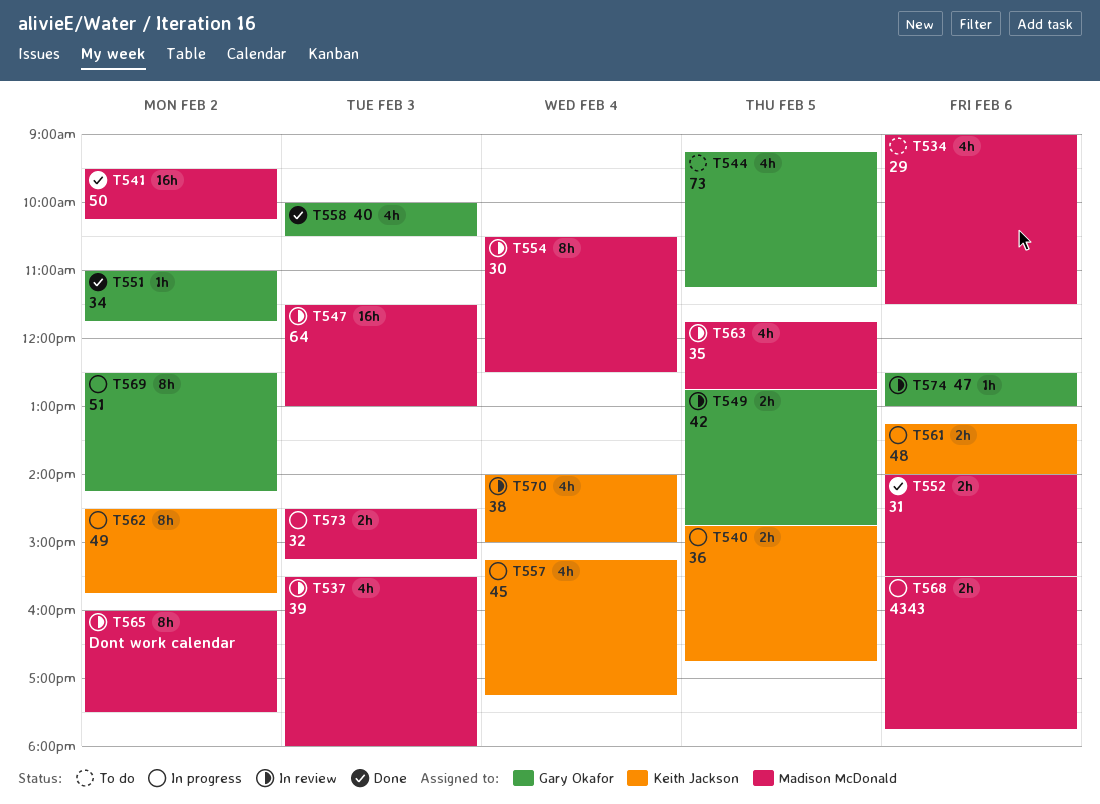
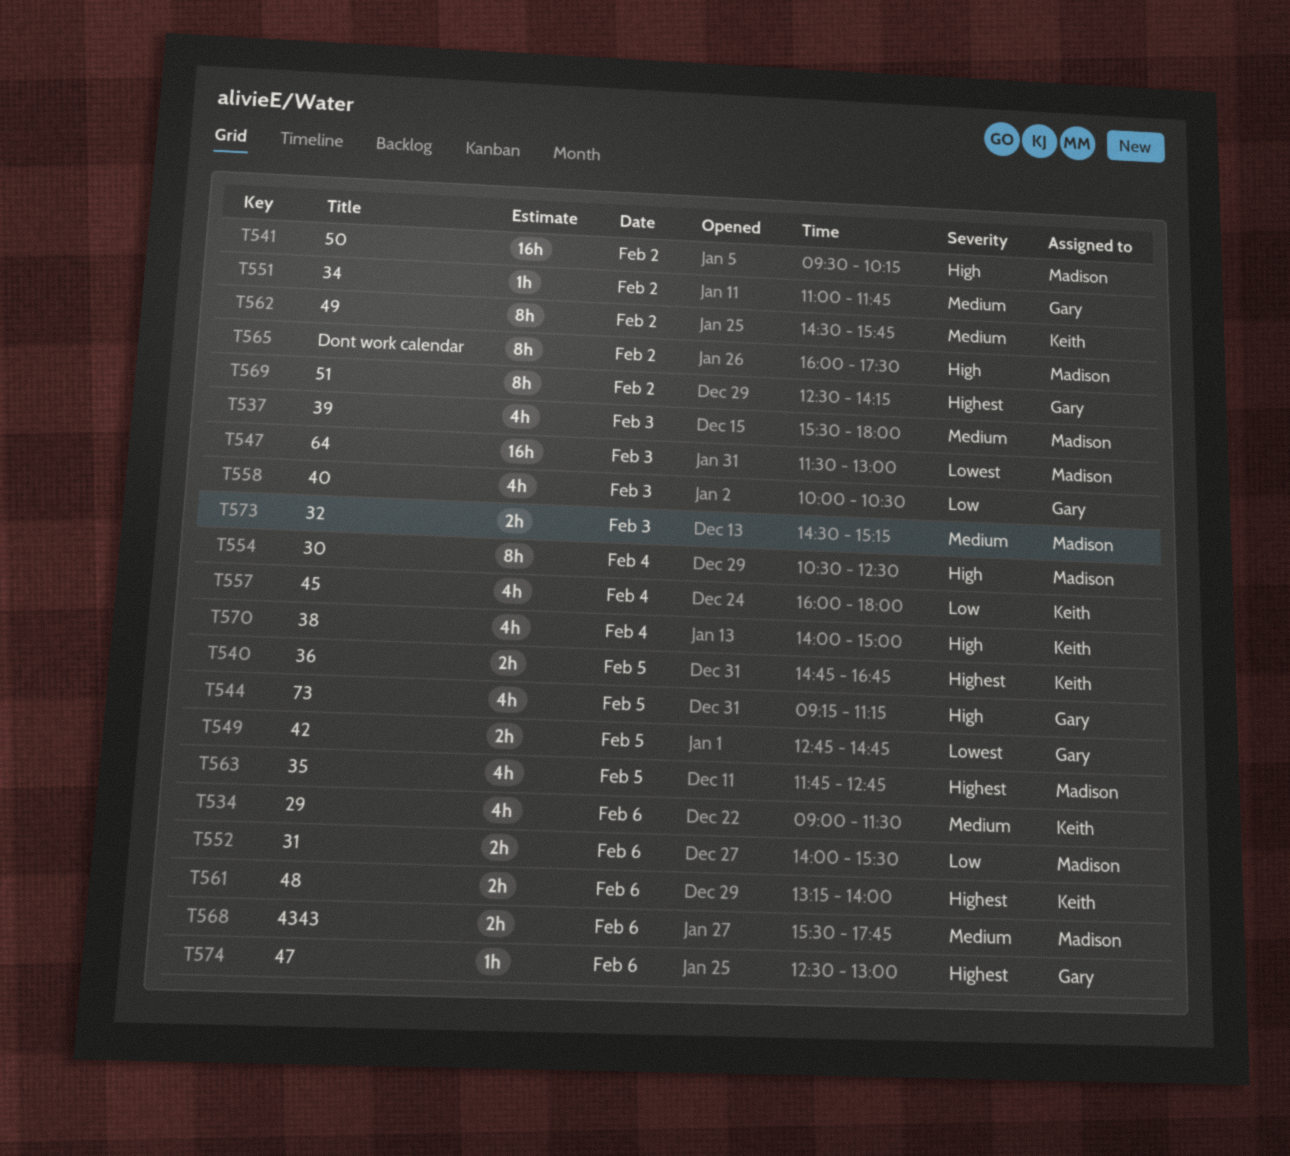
T534, owner: Madison McDonald -> Keith Jackson
T557, begins: 15:15 -> 16:00
T557, ends: 17:15 -> 18:00

